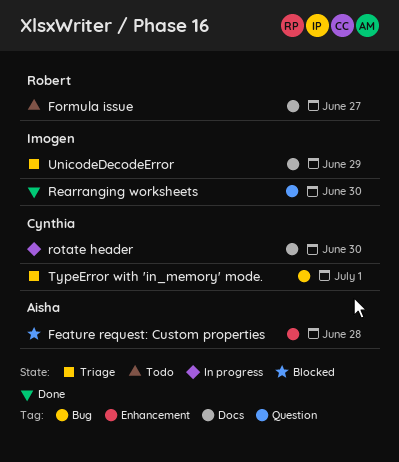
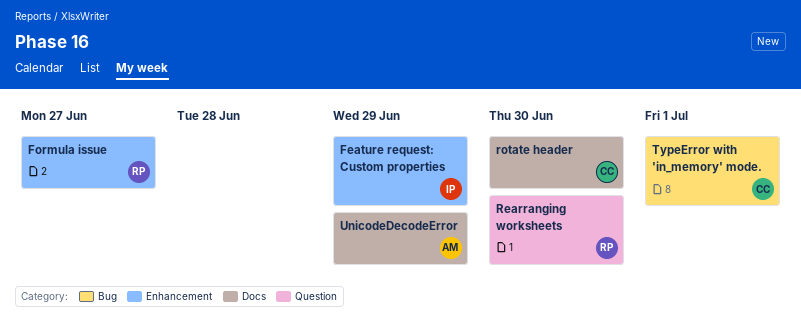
Feature request: Custom properties, owner: Aisha -> Imogen
Feature request: Custom properties, due: Jun 28 -> Jun 29
Formula issue, label: Docs -> Enhancement
Rearranging worksheets, owner: Imogen -> Robert
UnicodeDecodeError, owner: Imogen -> Aisha

